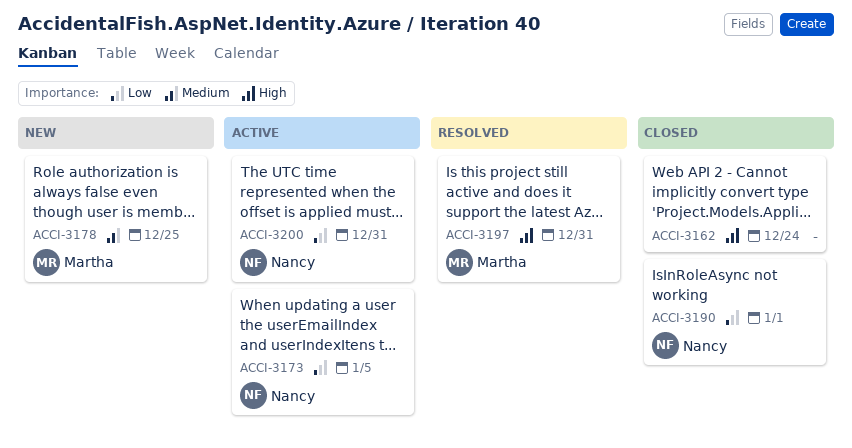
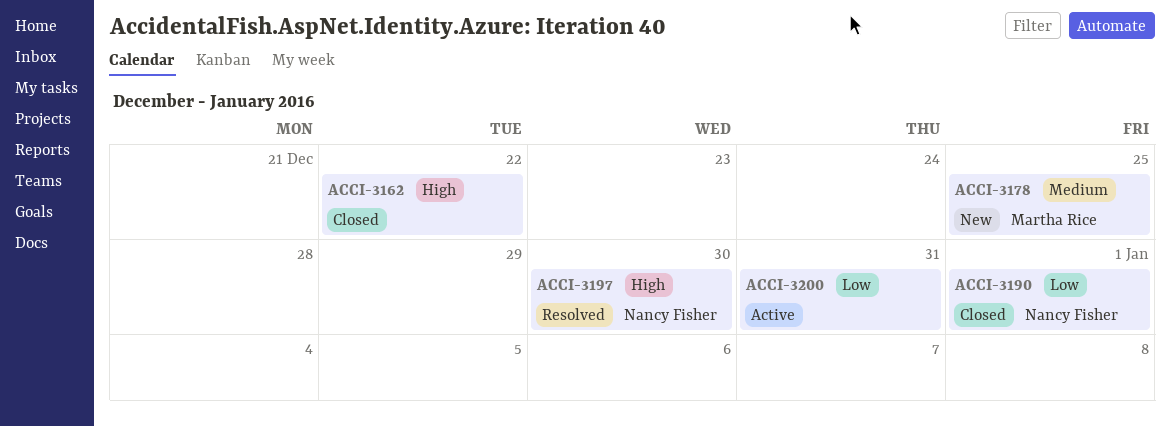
ACCI-3162, due: Dec 24 -> Dec 22
ACCI-3173: present -> none
ACCI-3197, owner: Martha Rice -> Nancy Fisher
ACCI-3197, due: Dec 31 -> Dec 30
ACCI-3200, owner: Nancy Fisher -> none

